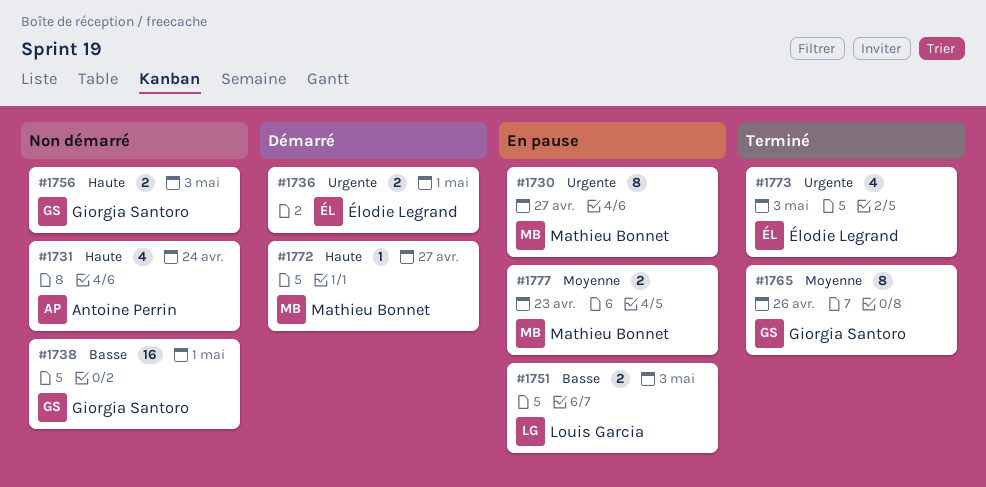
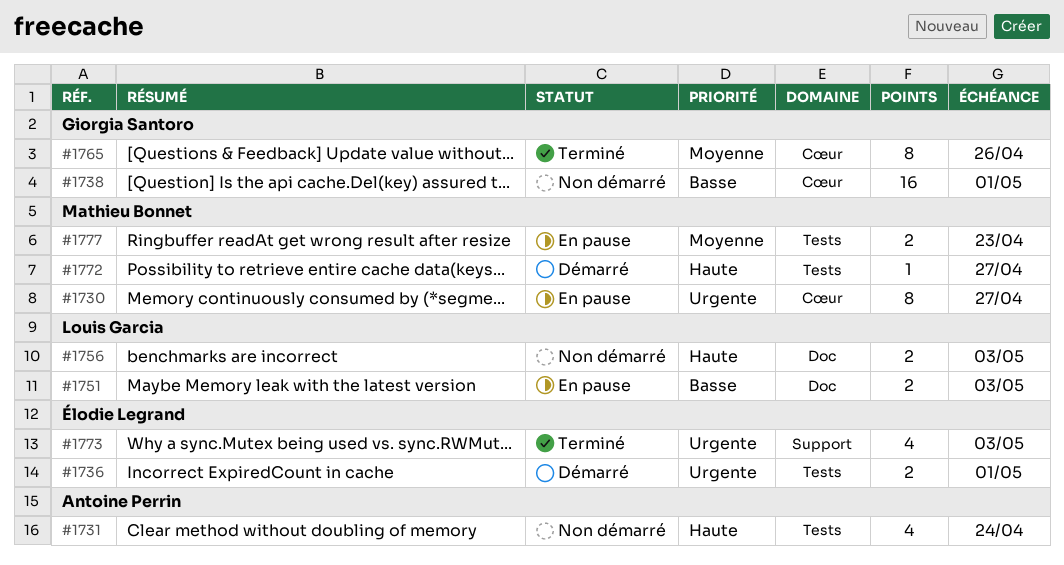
#1756, owner: Giorgia Santoro -> Louis Garcia

